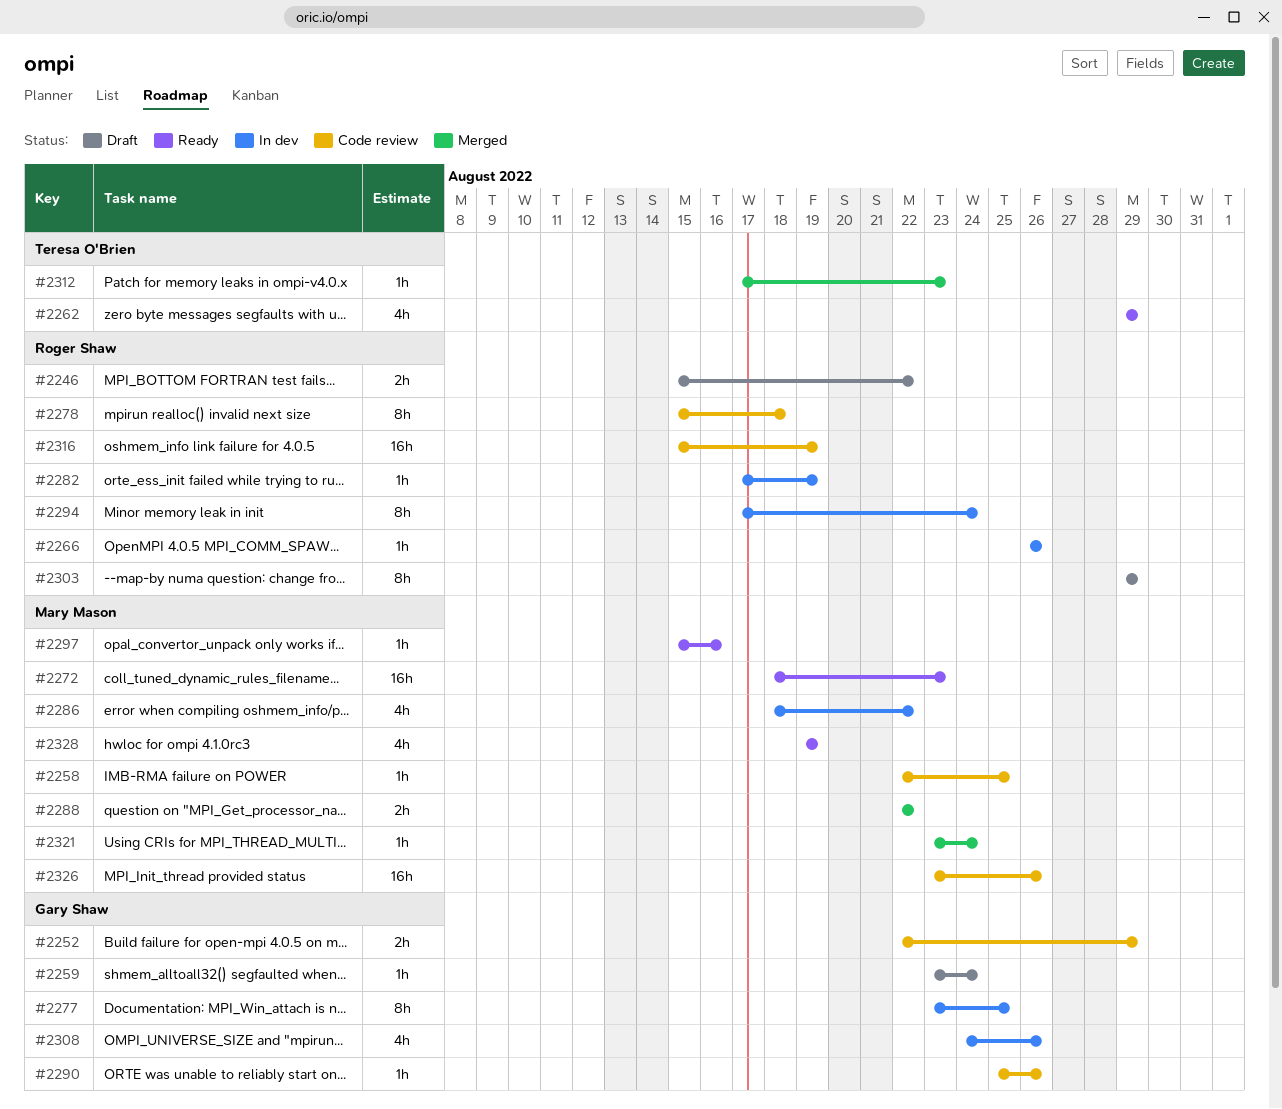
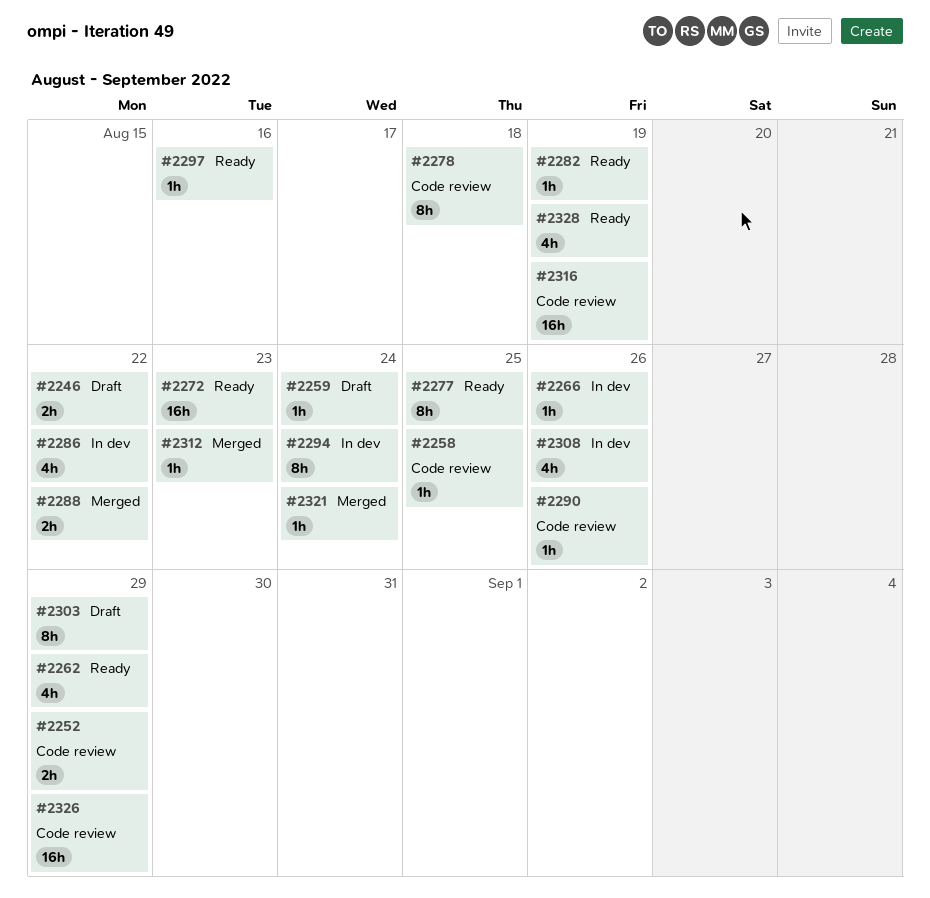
#2277, status: In dev -> Ready
#2282, status: In dev -> Ready
#2326, due: Aug 26 -> Aug 29

